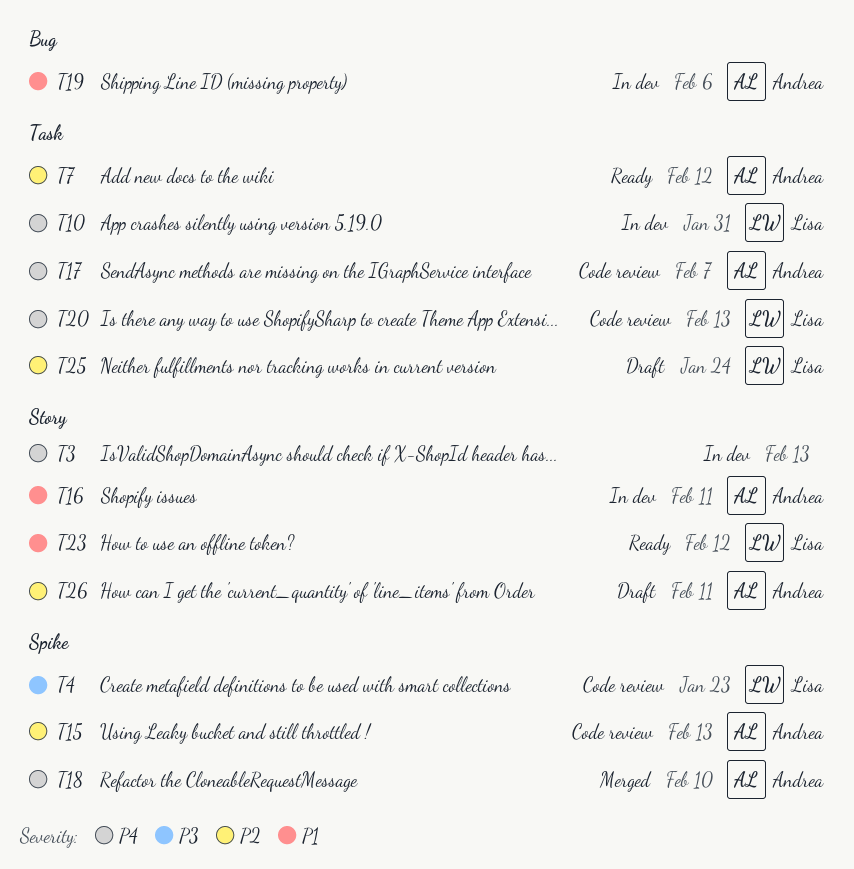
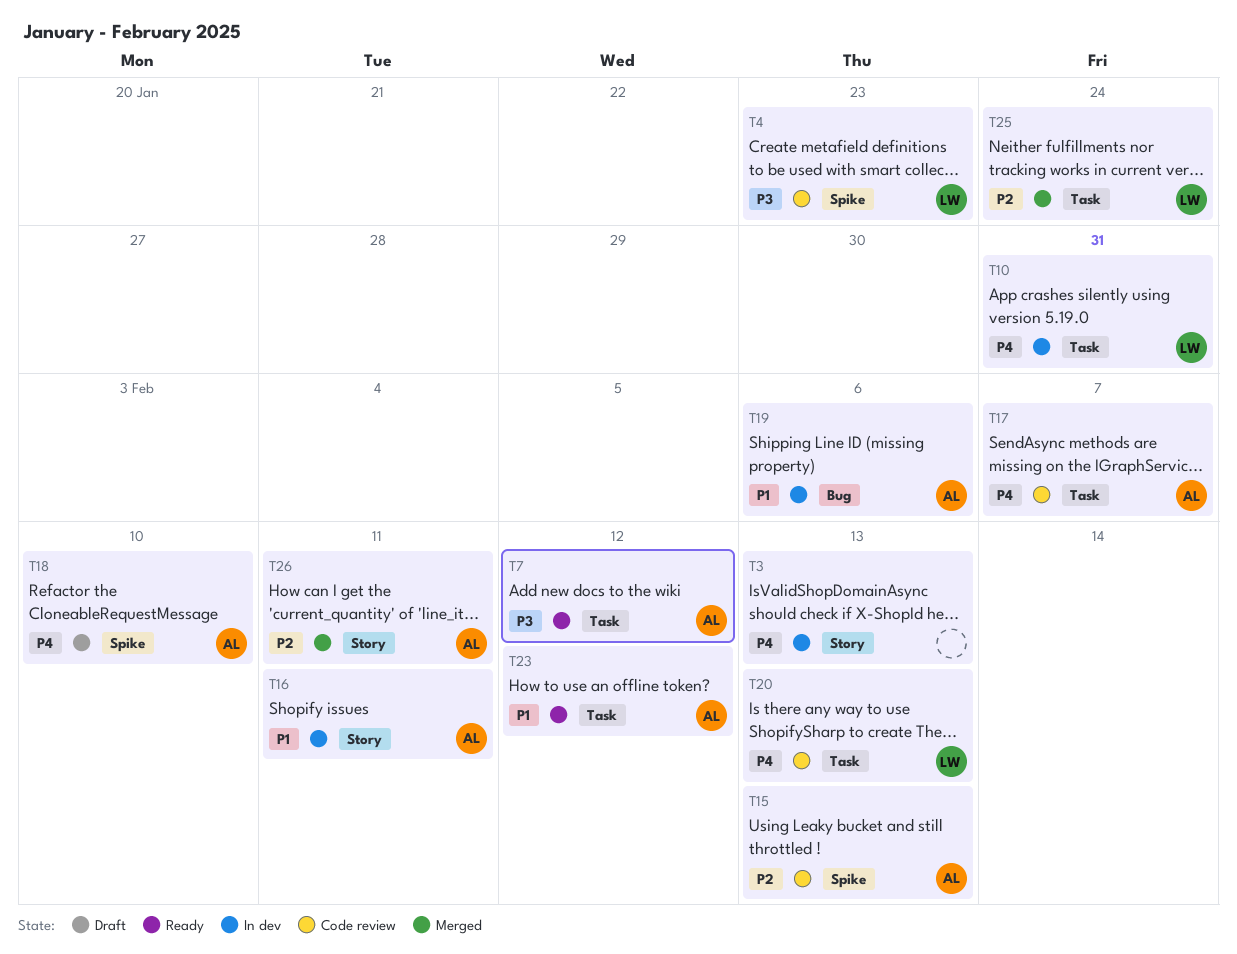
T7, priority: P2 -> P3
T18, status: Merged -> Draft
T23, owner: Lisa -> Andrea
T23, label: Story -> Task
T25, status: Draft -> Merged
T26, status: Draft -> Merged

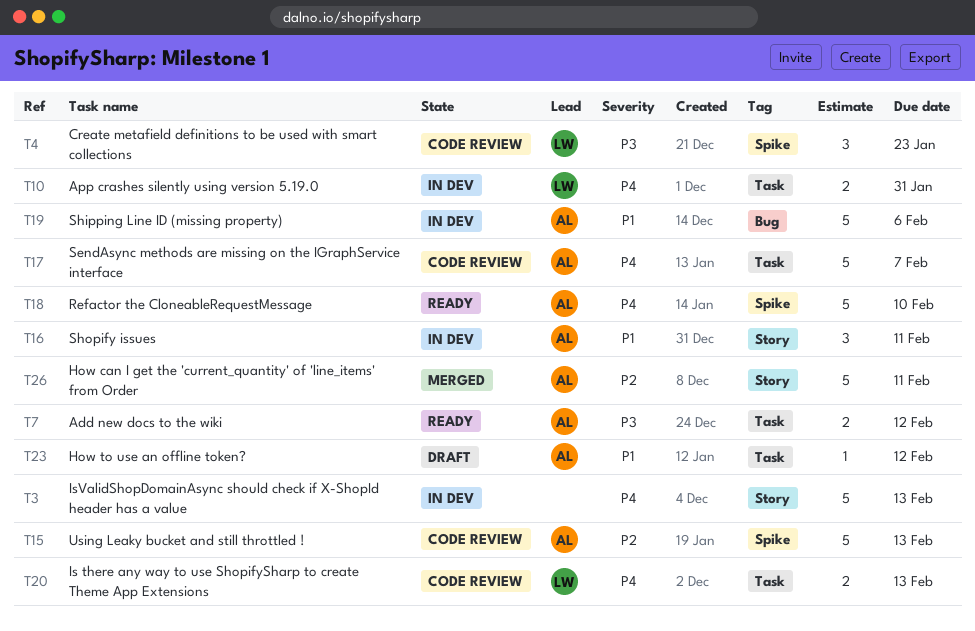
T18, status: Draft -> Ready
T23, status: Ready -> Draft
T25: present -> none

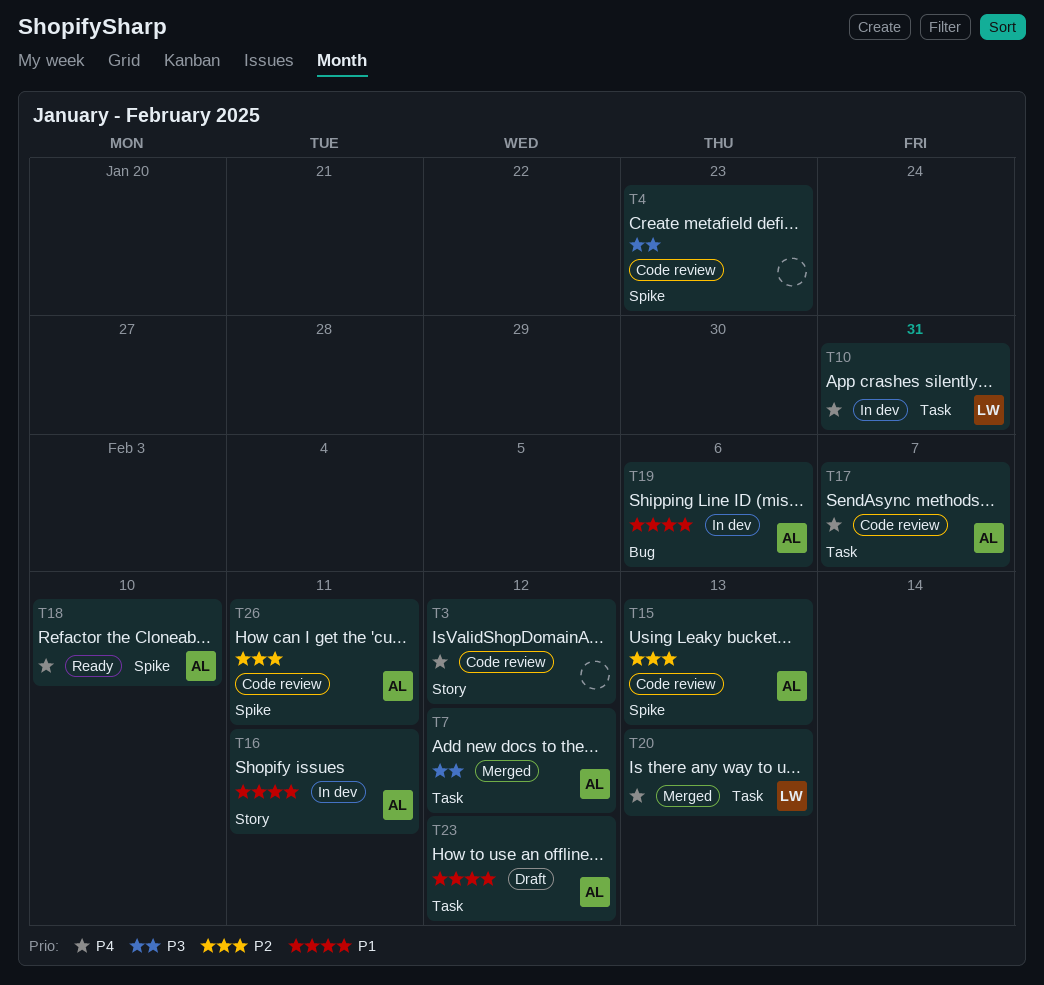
T3, status: In dev -> Code review
T3, due: Feb 13 -> Feb 12
T4, owner: LW -> none
T7, status: Ready -> Merged
T20, status: Code review -> Merged
T26, status: Merged -> Code review
T26, label: Story -> Spike

